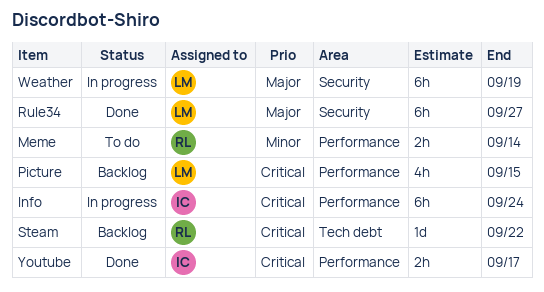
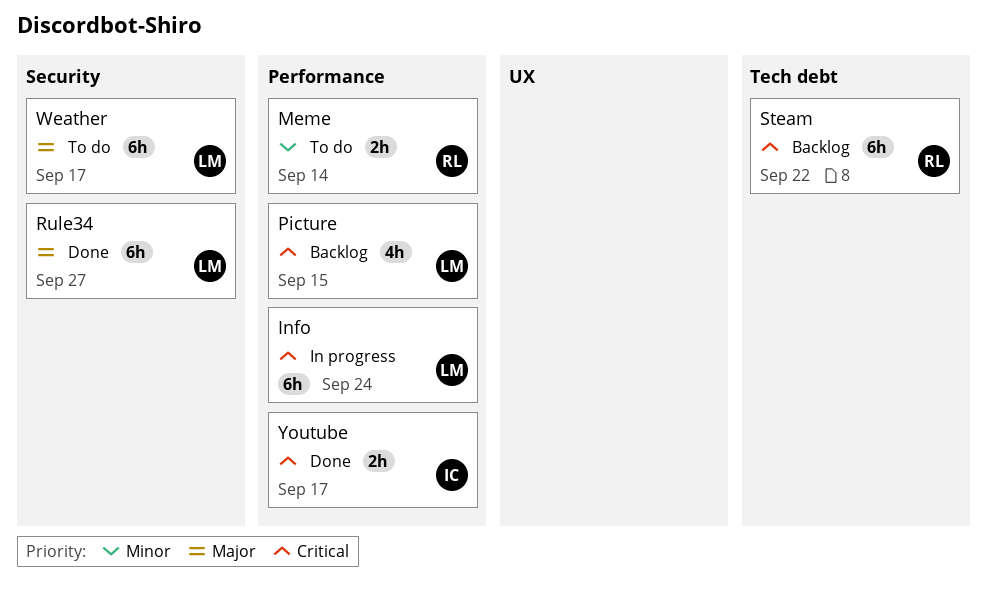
Info, owner: IC -> LM
Steam, estimate: 1d -> 6h
Weather, status: In progress -> To do
Weather, due: Sep 19 -> Sep 17

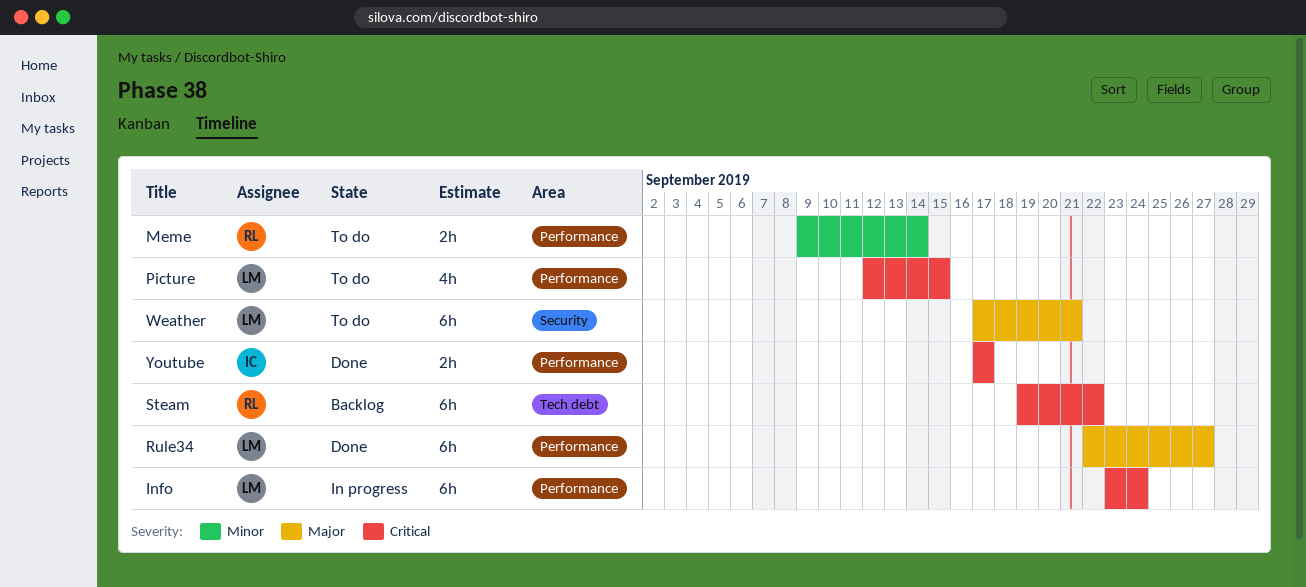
Picture, status: Backlog -> To do
Rule34, label: Security -> Performance
Weather, due: Sep 17 -> Sep 21

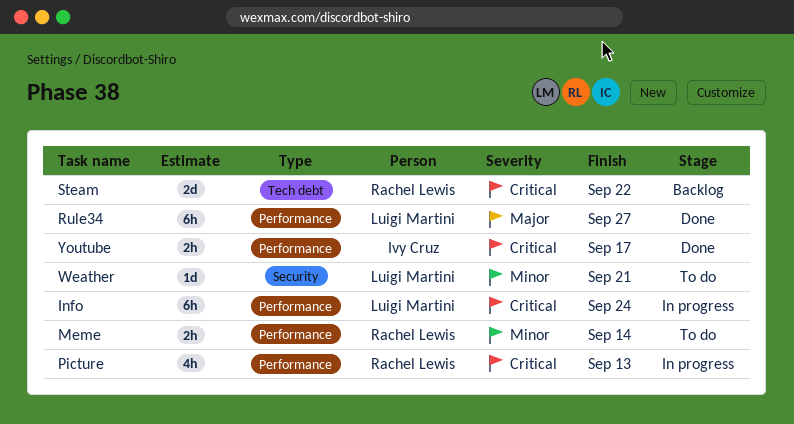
Picture, status: To do -> In progress
Picture, owner: Luigi Martini -> Rachel Lewis
Picture, due: Sep 15 -> Sep 13
Steam, estimate: 6h -> 2d
Weather, priority: Major -> Minor
Weather, estimate: 6h -> 1d

